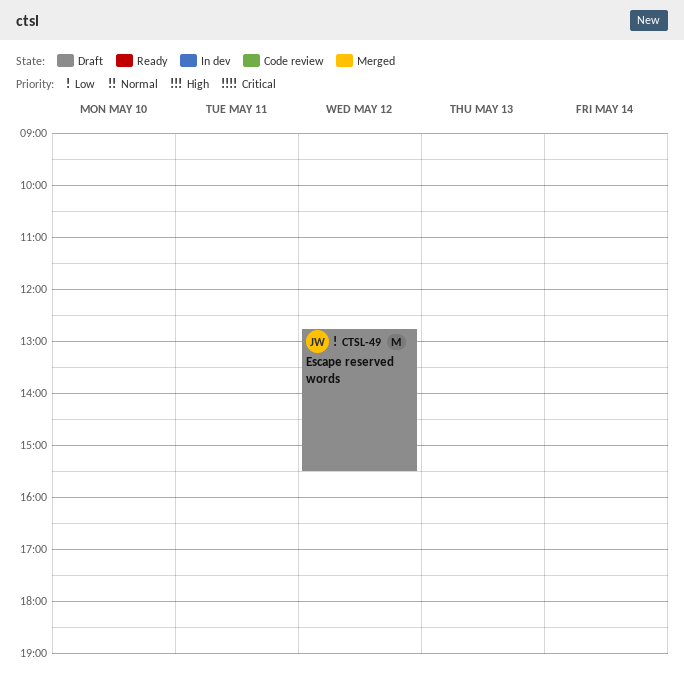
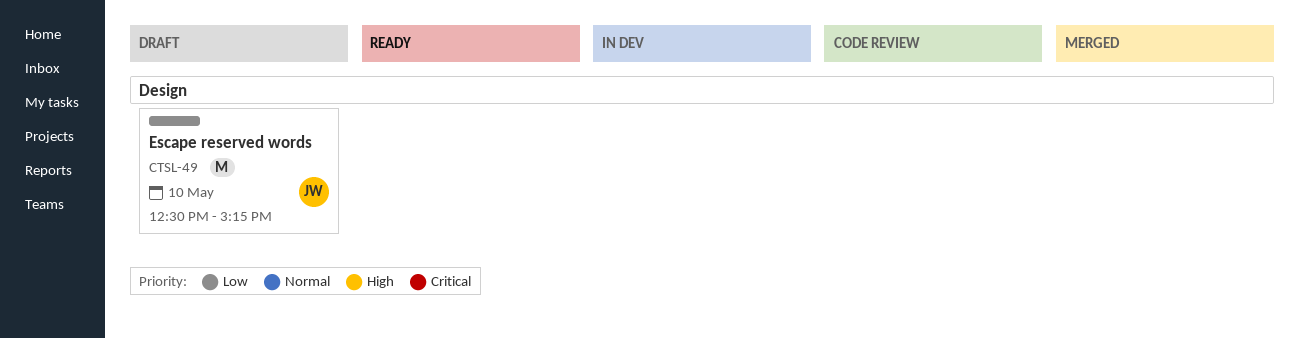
CTSL-49, day: May 12 -> May 10
CTSL-49, begins: 12:45 -> 12:30
CTSL-49, ends: 15:30 -> 15:15

